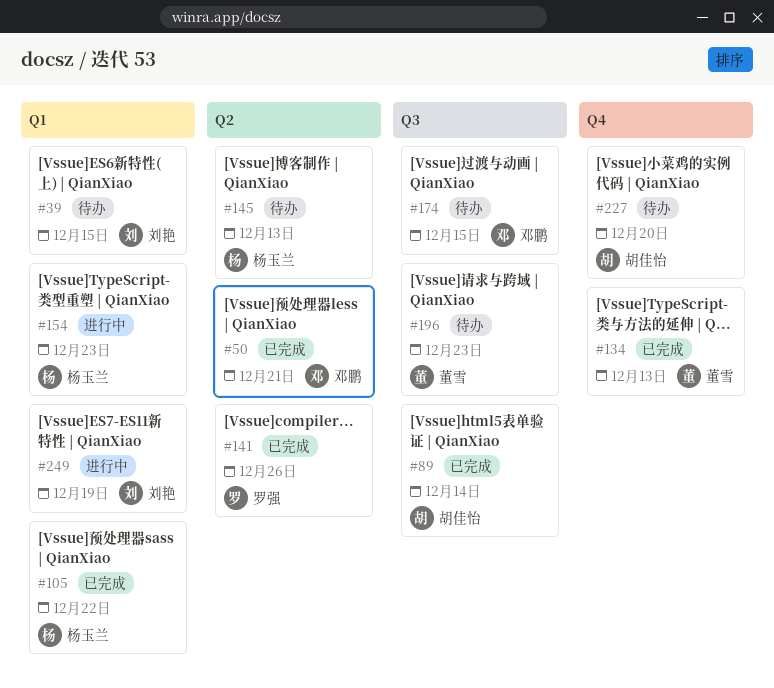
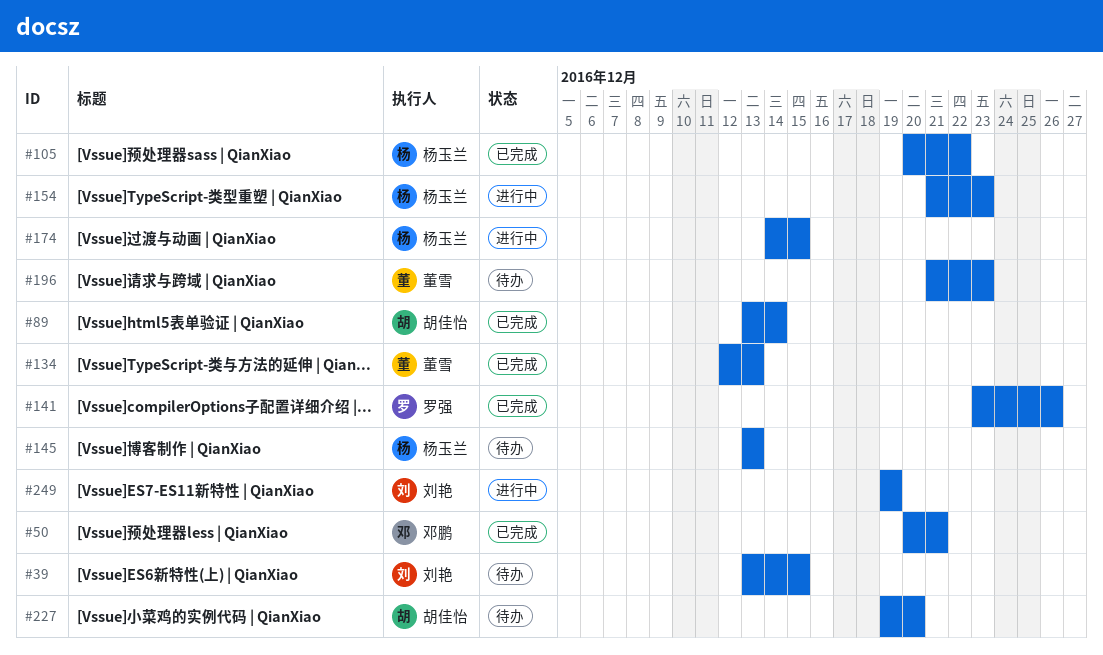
#174, status: 待办 -> 进行中
#174, owner: 邓鹏 -> 杨玉兰

